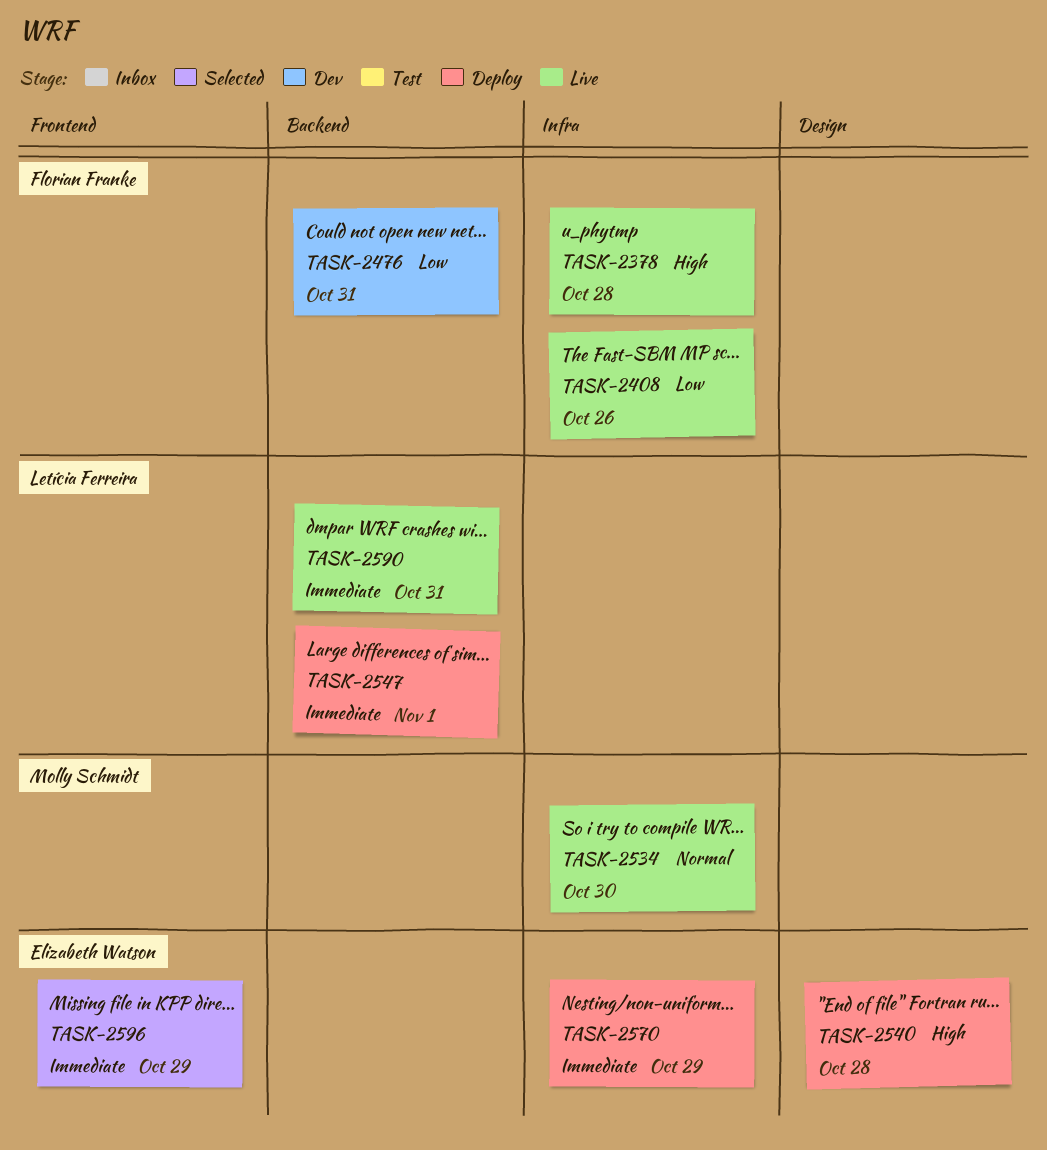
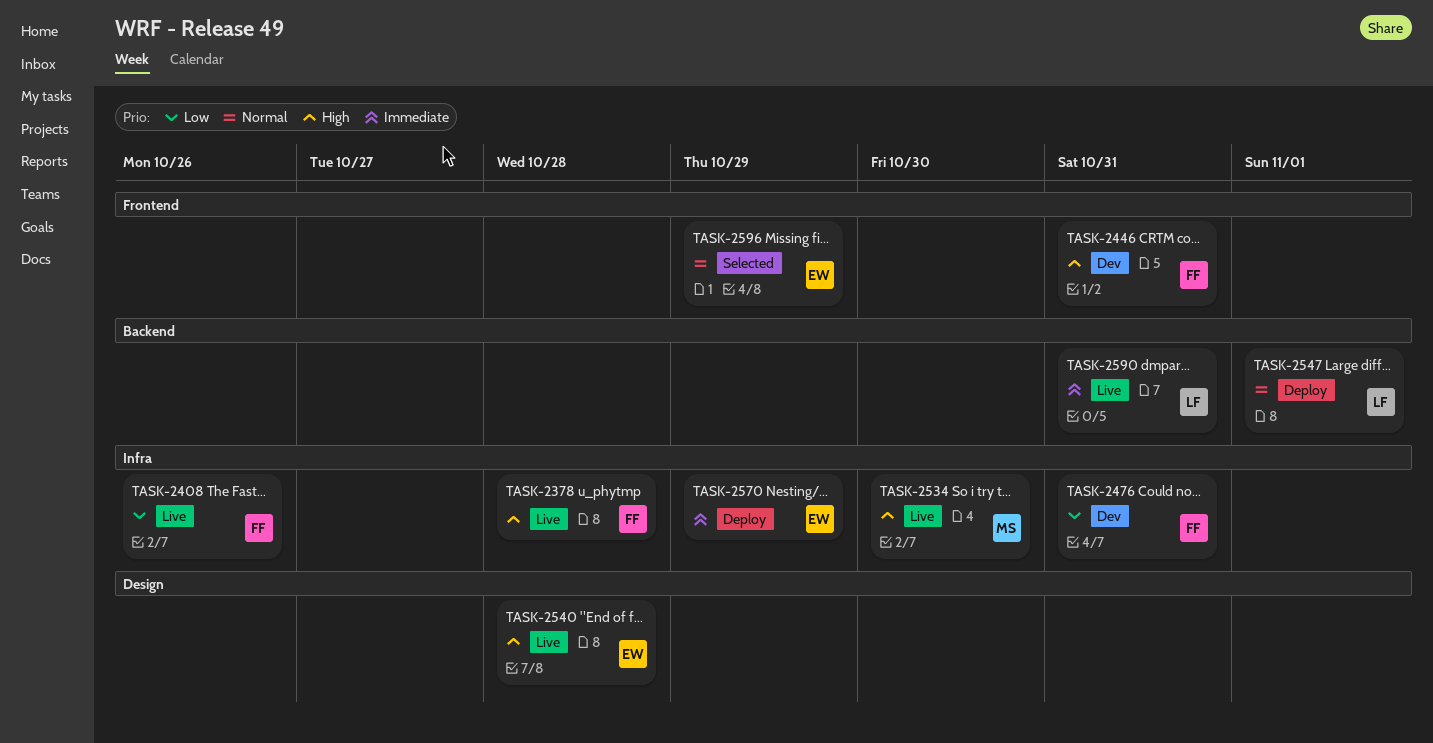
TASK-2446: none -> present
TASK-2476, label: Backend -> Infra
TASK-2534, priority: Normal -> High
TASK-2540, status: Deploy -> Live
TASK-2547, priority: Immediate -> Normal
TASK-2596, priority: Immediate -> Normal

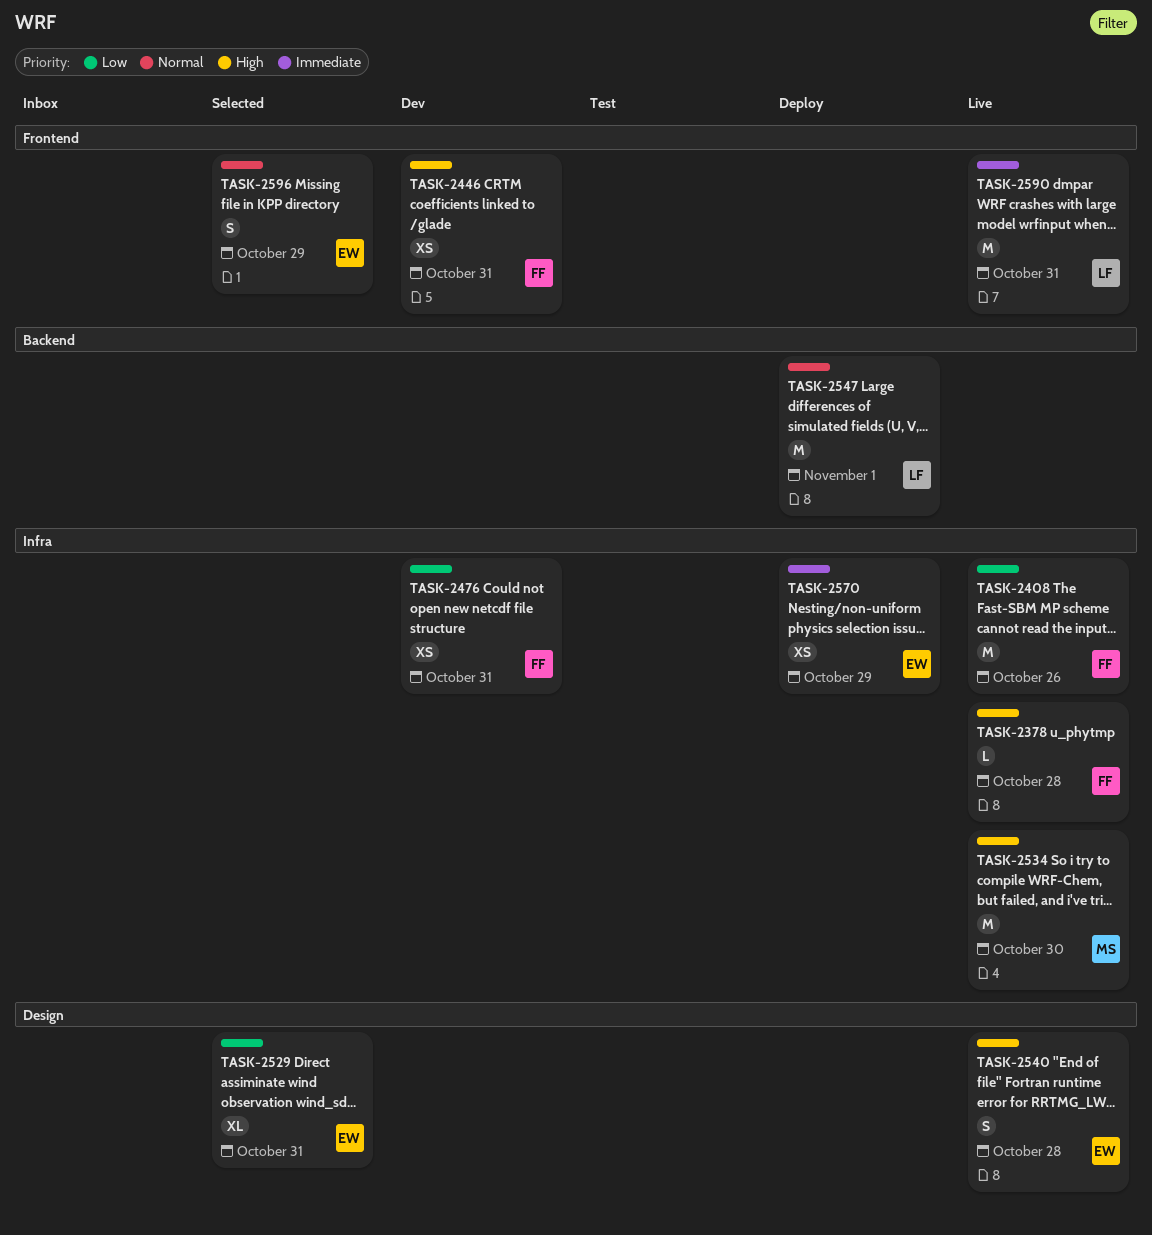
TASK-2529: none -> present
TASK-2590, label: Backend -> Frontend

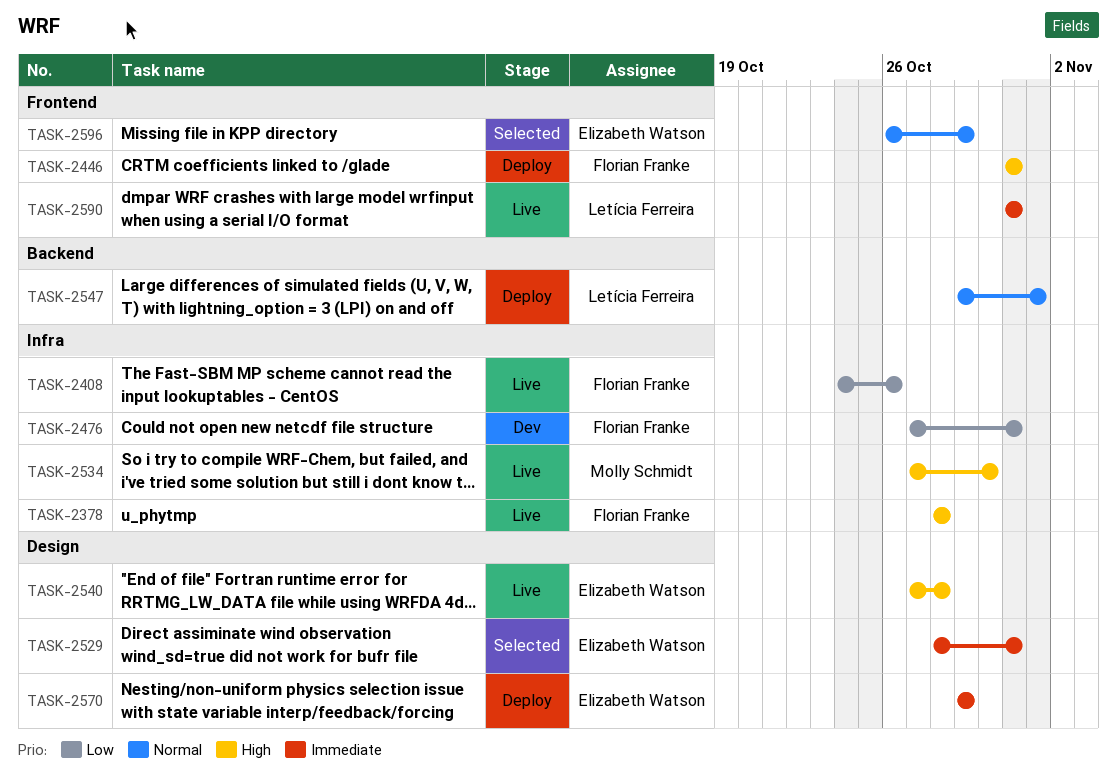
TASK-2446, status: Dev -> Deploy
TASK-2529, priority: Low -> Immediate
TASK-2570, label: Infra -> Design

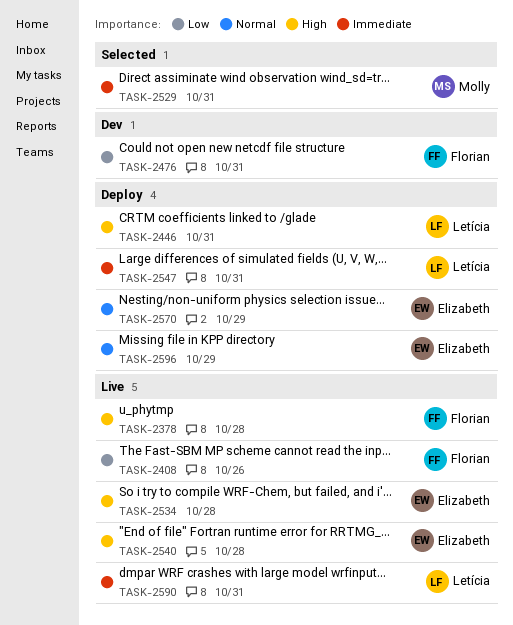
TASK-2446, owner: Florian Franke -> Letícia Ferreira
TASK-2529, owner: Elizabeth Watson -> Molly Schmidt
TASK-2534, owner: Molly Schmidt -> Elizabeth Watson
TASK-2534, due: Oct 30 -> Oct 28
TASK-2547, priority: Normal -> Immediate
TASK-2547, due: Nov 1 -> Oct 31
TASK-2570, priority: Immediate -> Normal
TASK-2596, status: Selected -> Deploy

